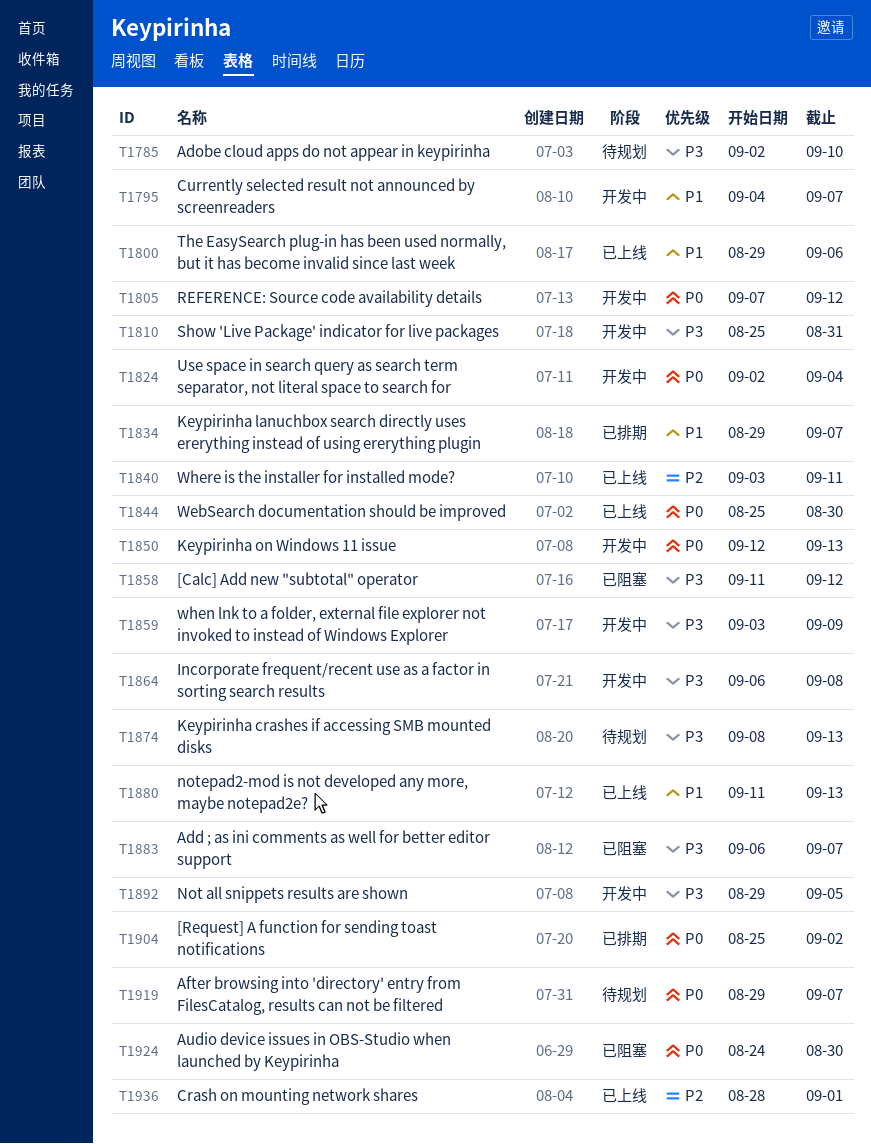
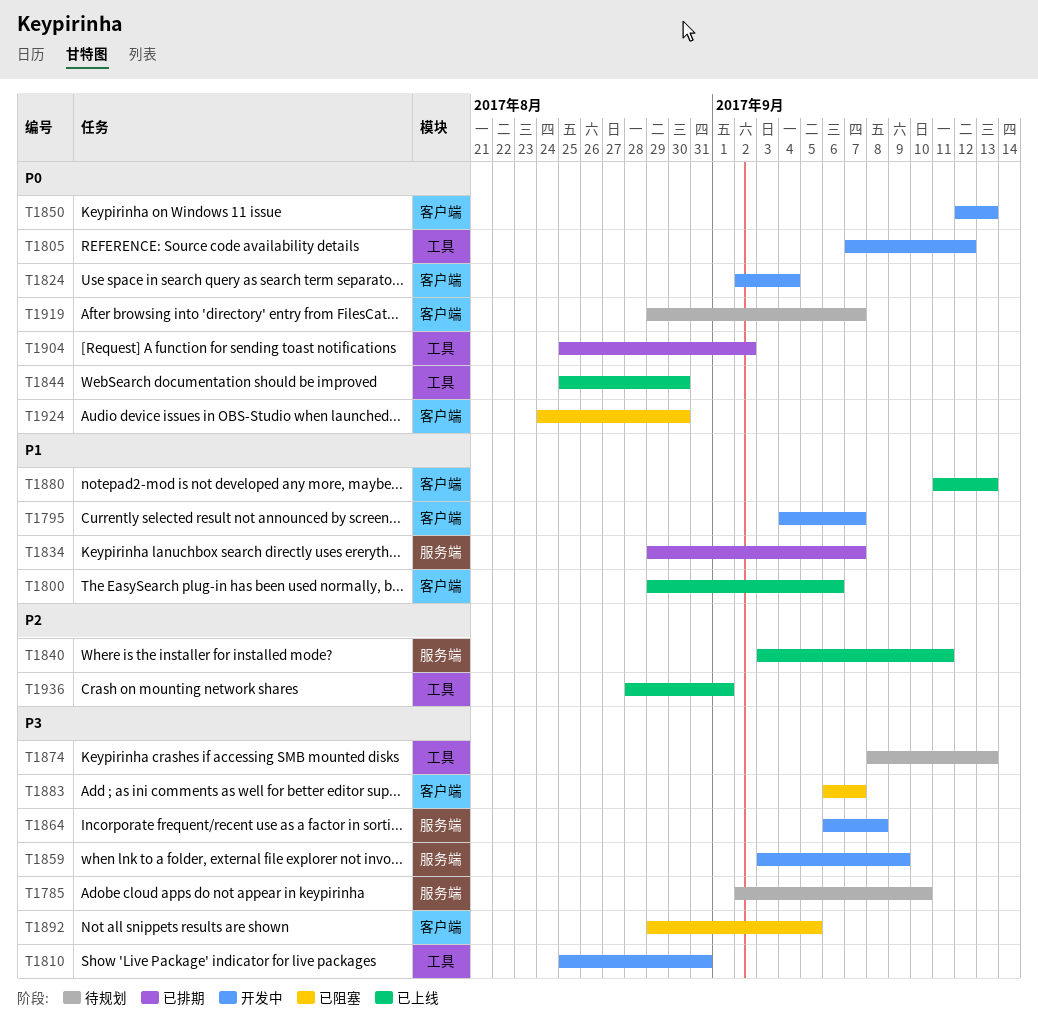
T1858: present -> none
T1892, status: 开发中 -> 已阻塞

